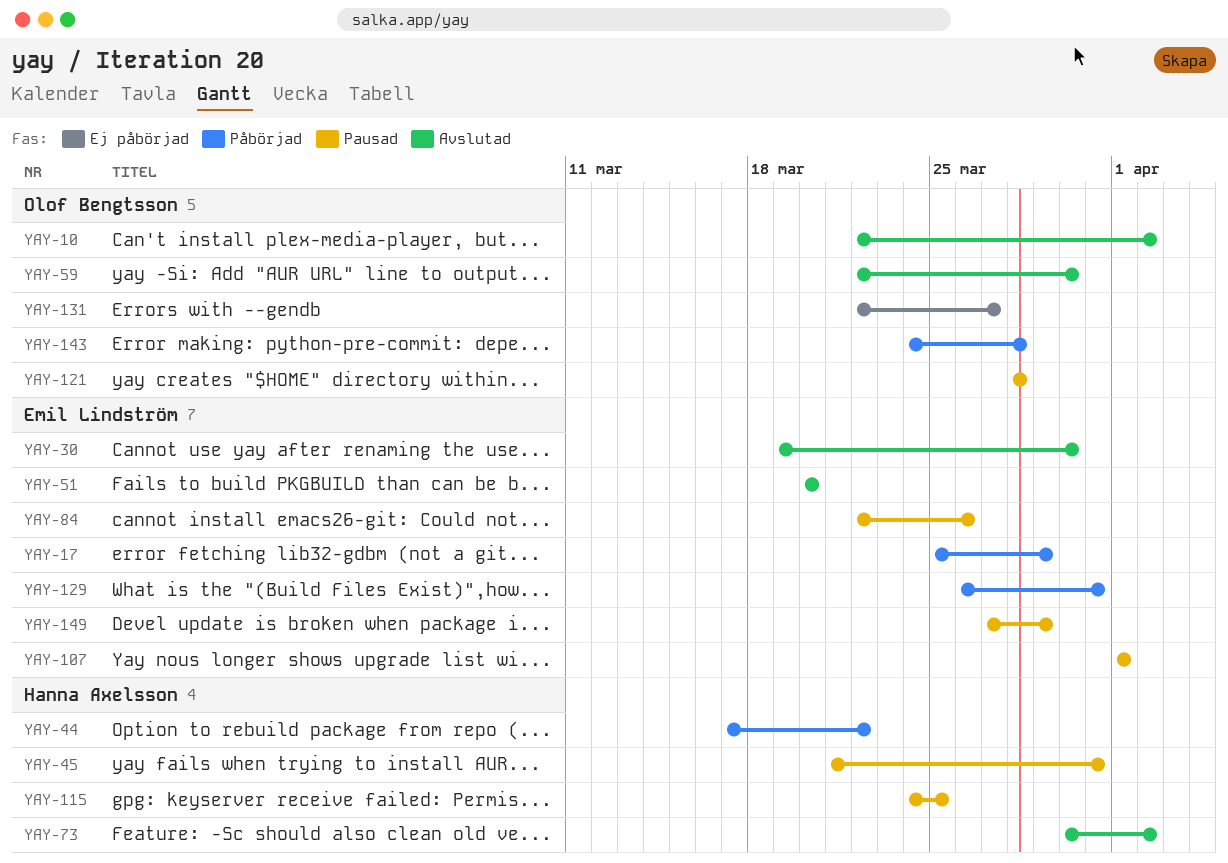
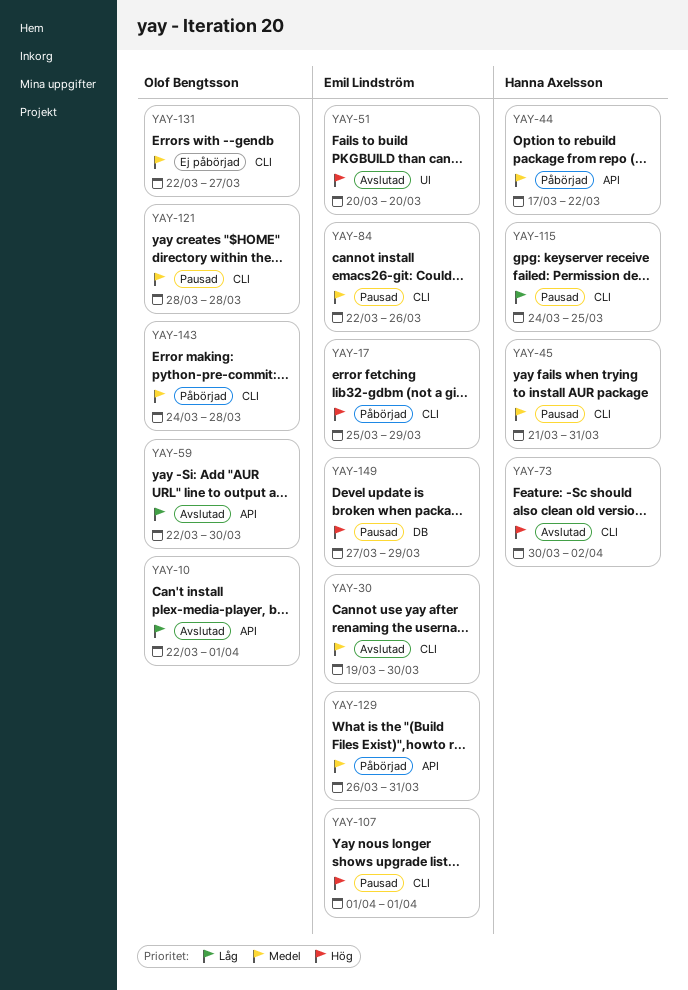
YAY-10, due: Apr 2 -> Apr 1

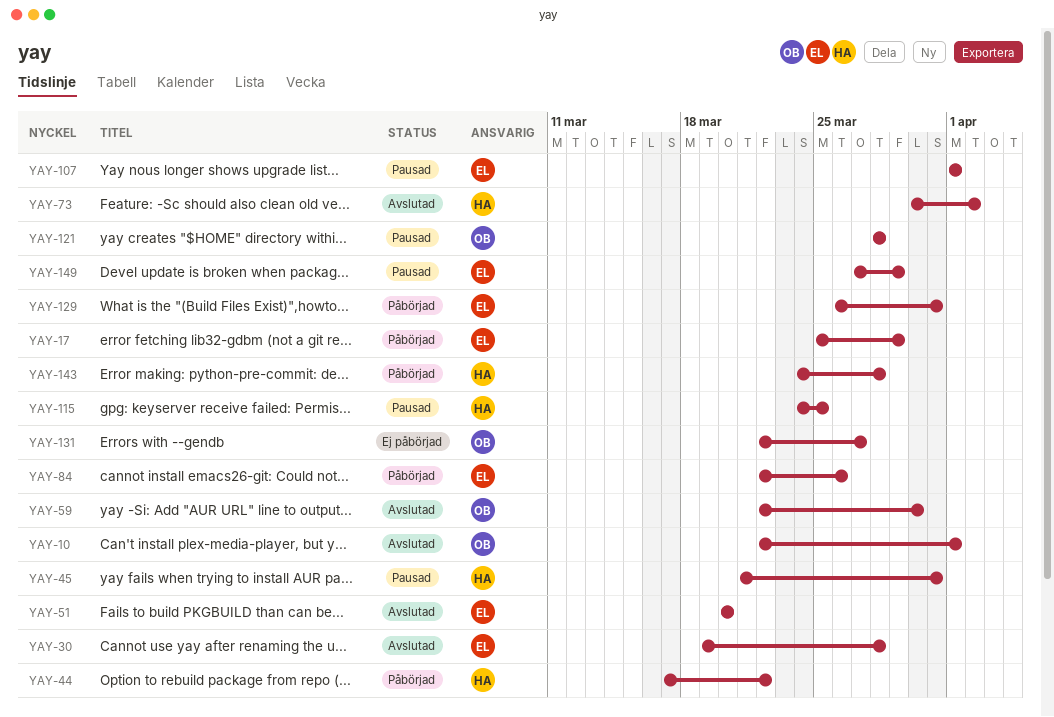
YAY-30, due: Mar 30 -> Mar 28
YAY-84, status: Pausad -> Påbörjad
YAY-143, owner: Olof Bengtsson -> Hanna Axelsson

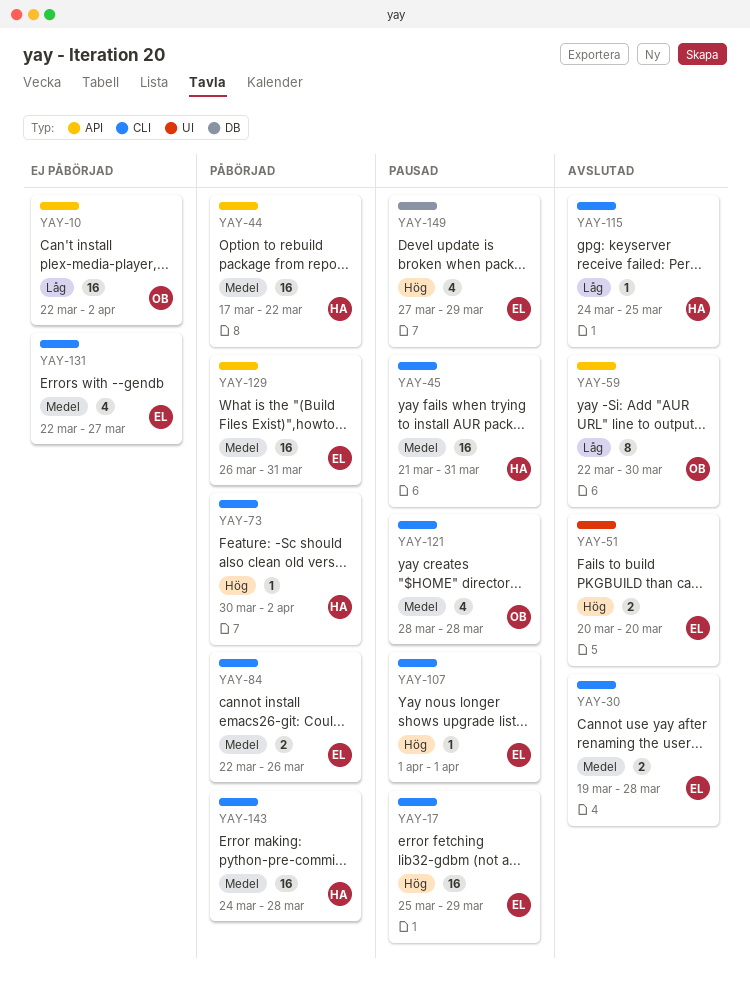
YAY-10, status: Avslutad -> Ej påbörjad
YAY-10, due: Apr 1 -> Apr 2
YAY-17, status: Påbörjad -> Pausad
YAY-73, status: Avslutad -> Påbörjad
YAY-115, status: Pausad -> Avslutad
YAY-131, owner: OB -> EL

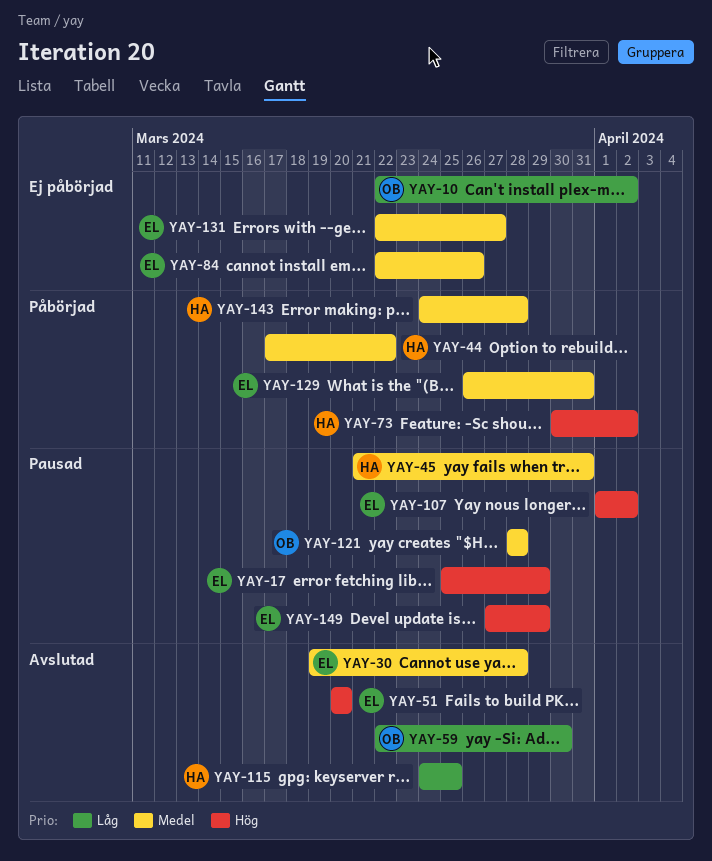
YAY-84, status: Påbörjad -> Ej påbörjad
YAY-107, due: Apr 1 -> Apr 2

